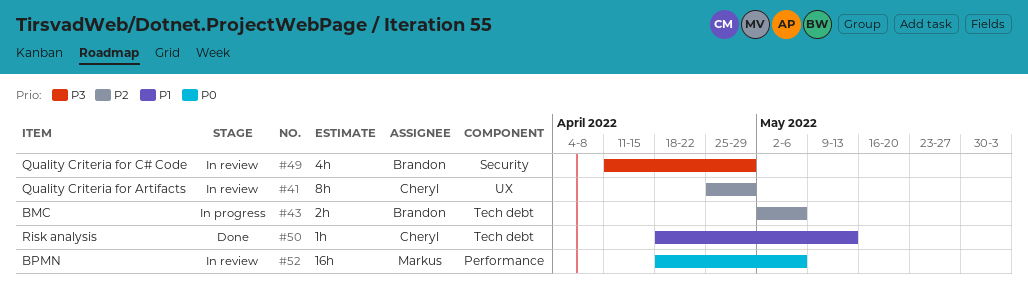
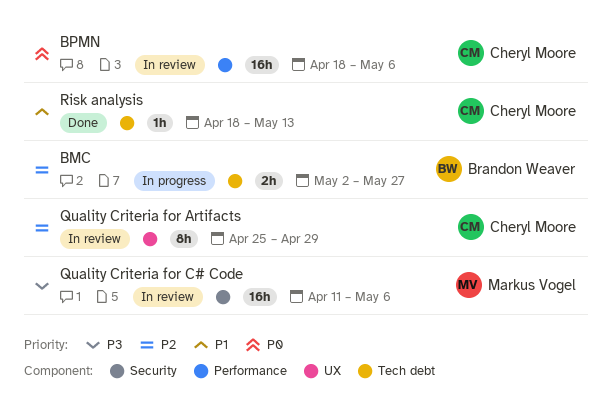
BMC, due: May 6 -> May 27
BPMN, owner: Markus Vogel -> Cheryl Moore
Quality Criteria for C# Code, owner: Brandon Weaver -> Markus Vogel
Quality Criteria for C# Code, estimate: 4h -> 16h
Quality Criteria for C# Code, due: Apr 29 -> May 6

